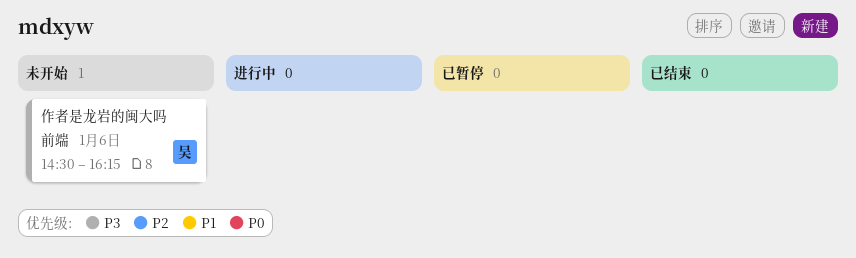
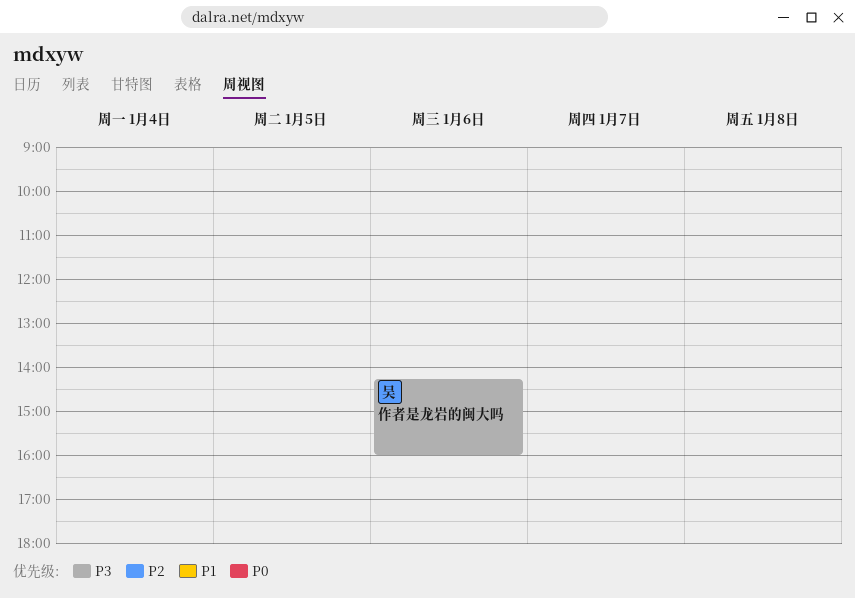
作者是龙岩的闽大吗, begins: 14:30 -> 14:15
作者是龙岩的闽大吗, ends: 16:15 -> 16:00

